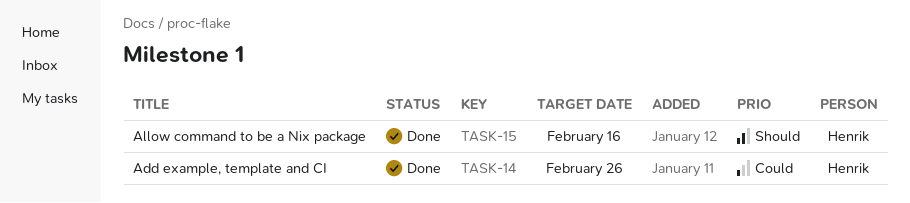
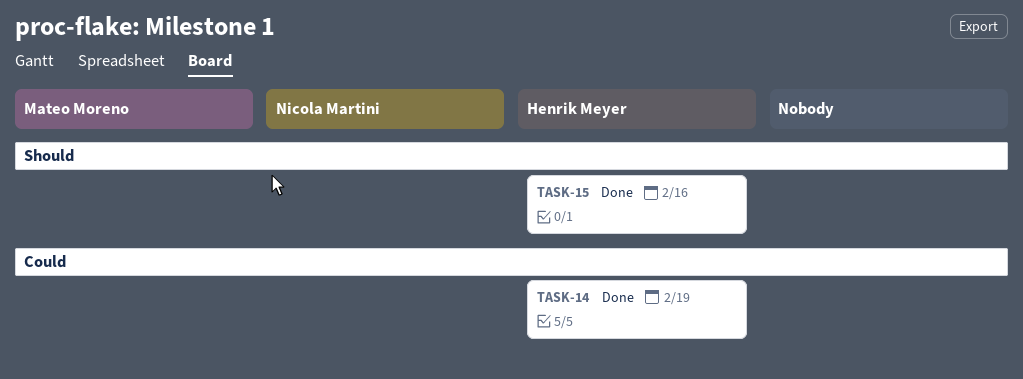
TASK-14, due: Feb 26 -> Feb 19

